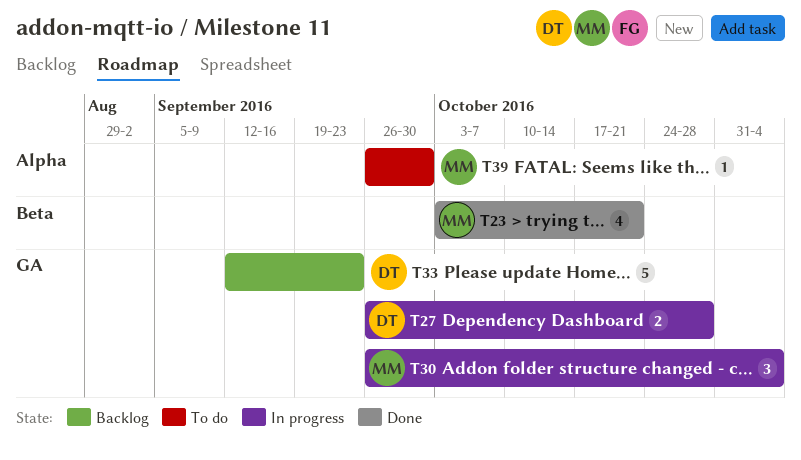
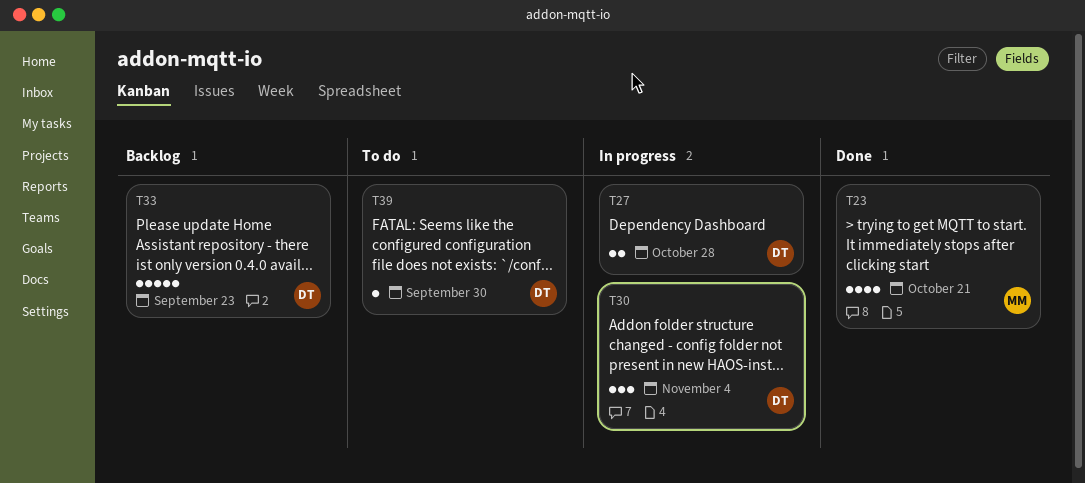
T30, owner: MM -> DT
T39, owner: MM -> DT

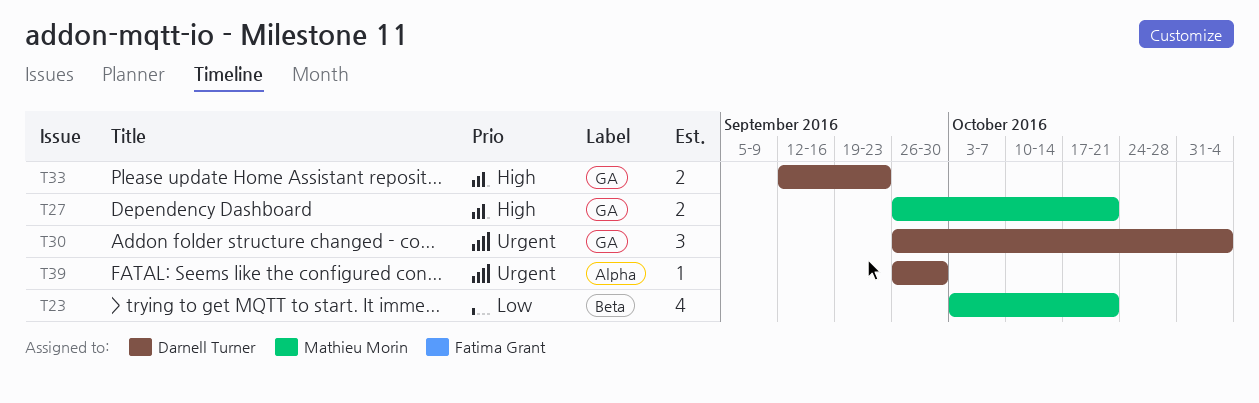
T27, owner: Darnell Turner -> Mathieu Morin
T27, due: Oct 28 -> Oct 21
T33, estimate: 5 -> 2

